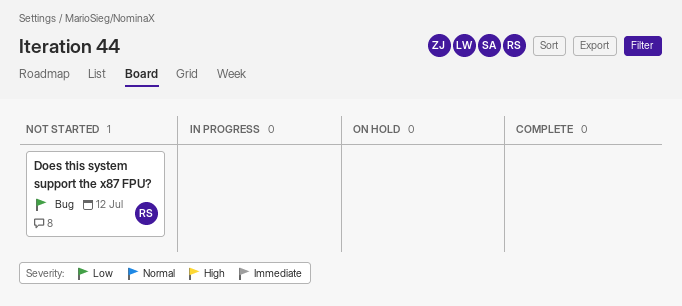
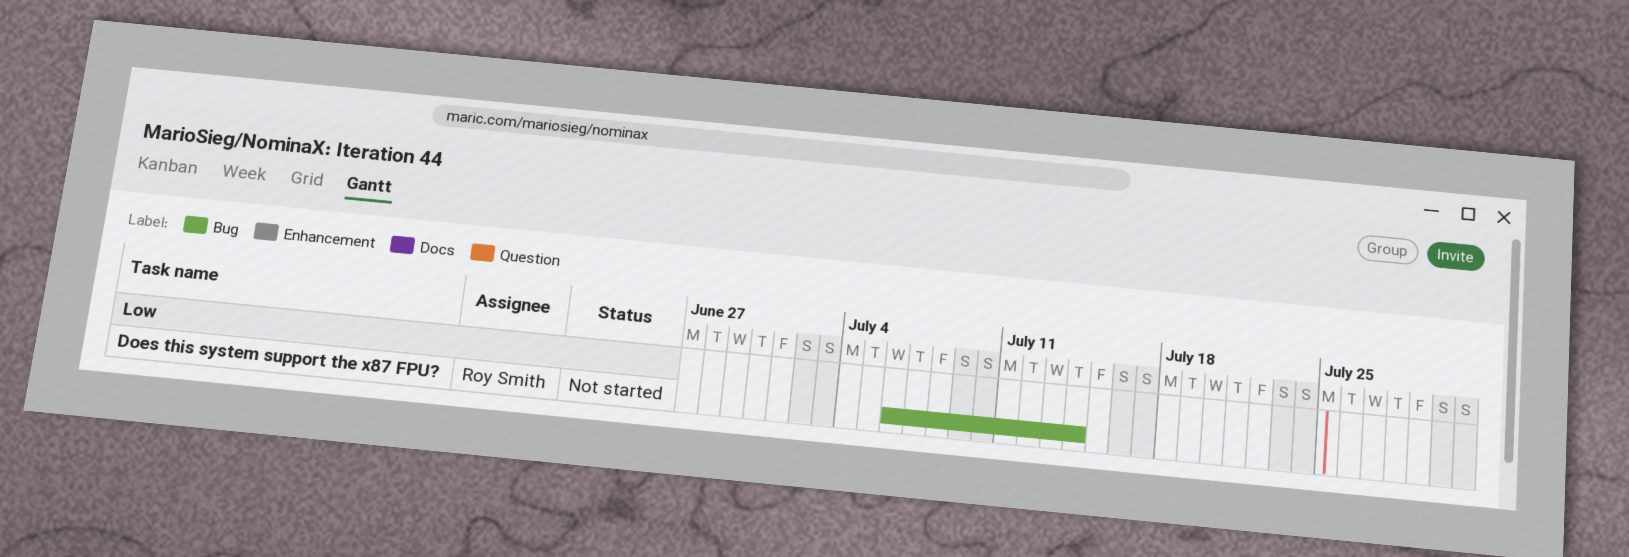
Does this system support the x87 FPU?, due: Jul 12 -> Jul 14

